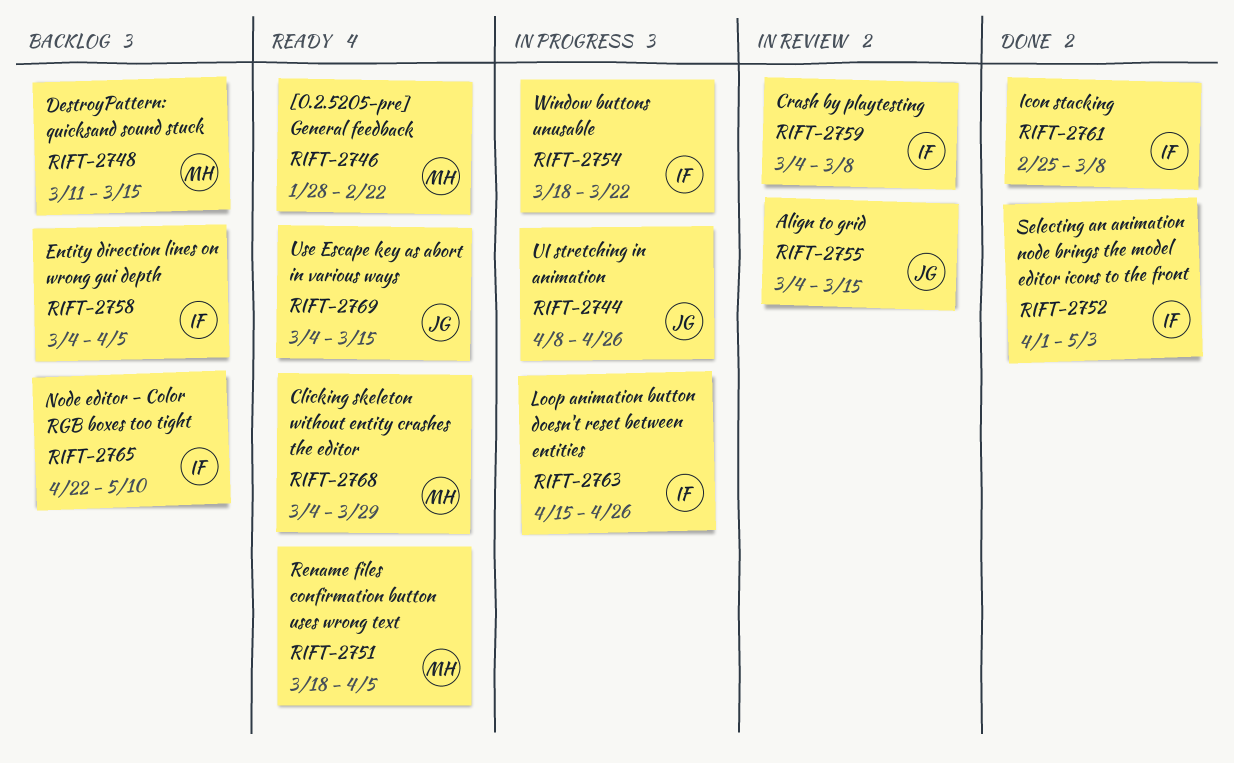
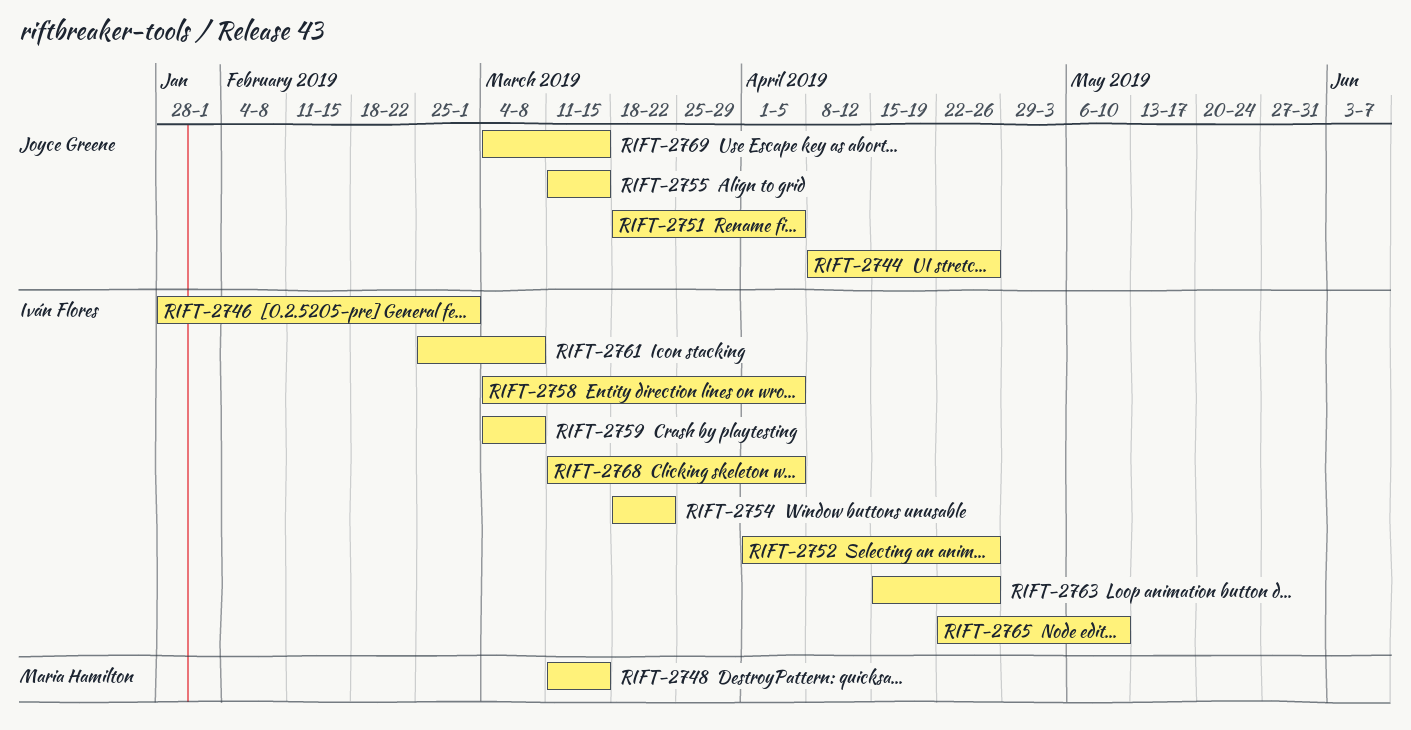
RIFT-2746, owner: Maria Hamilton -> Iván Flores
RIFT-2746, due: Feb 22 -> Mar 1
RIFT-2751, owner: Maria Hamilton -> Joyce Greene
RIFT-2752, due: May 3 -> Apr 26
RIFT-2755, start: Mar 4 -> Mar 11
RIFT-2768, owner: Maria Hamilton -> Iván Flores
RIFT-2768, start: Mar 4 -> Mar 11
RIFT-2768, due: Mar 29 -> Apr 5

